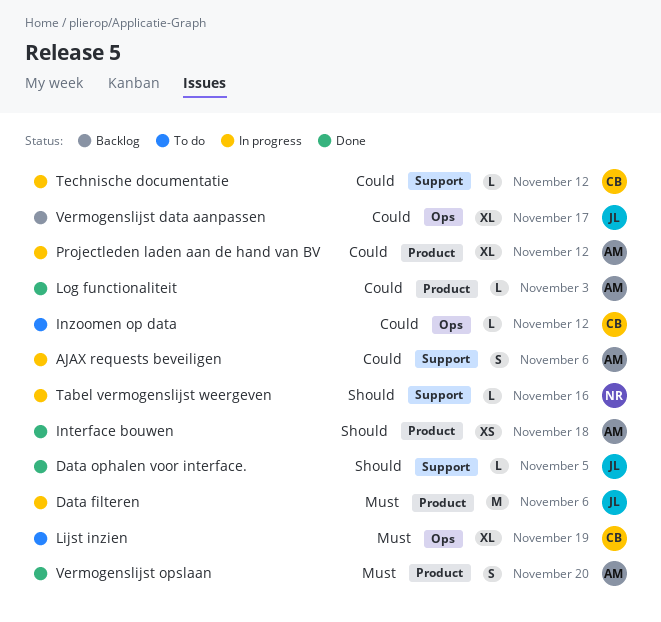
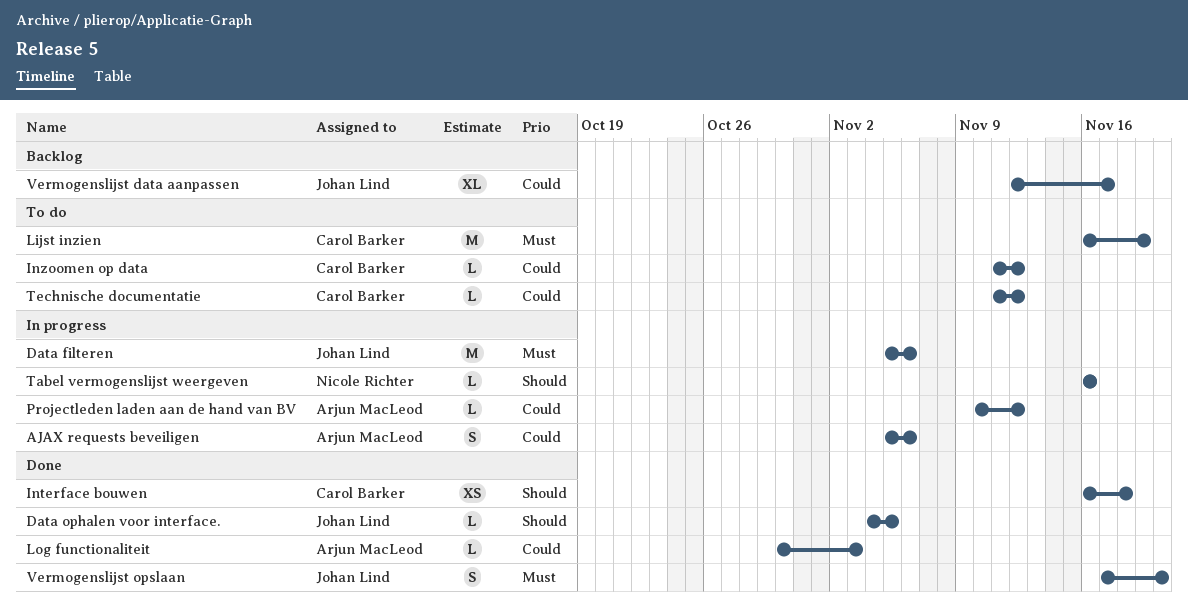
Interface bouwen, owner: Arjun MacLeod -> Carol Barker
Lijst inzien, estimate: XL -> M
Projectleden laden aan de hand van BV, estimate: XL -> L
Technische documentatie, status: In progress -> To do
Vermogenslijst opslaan, owner: Arjun MacLeod -> Johan Lind

